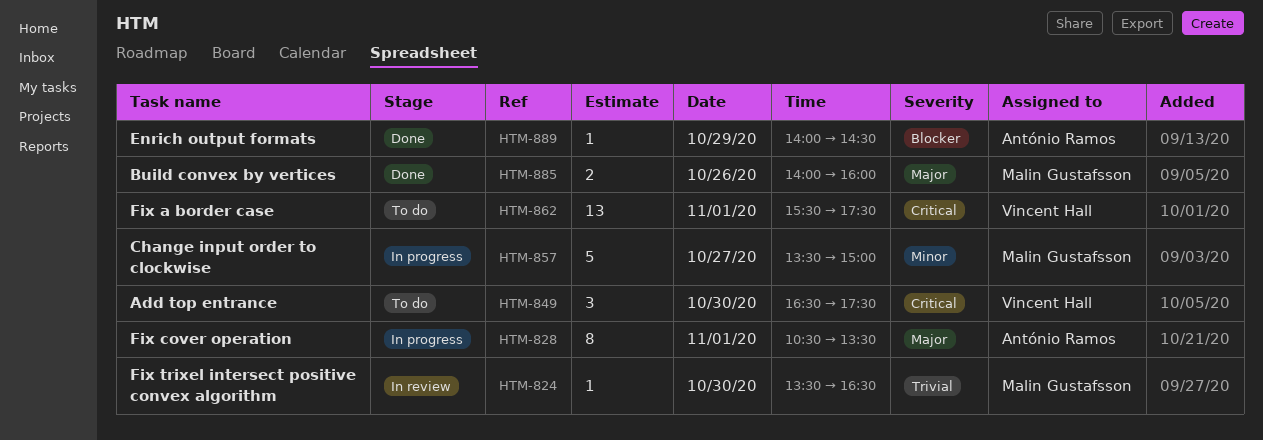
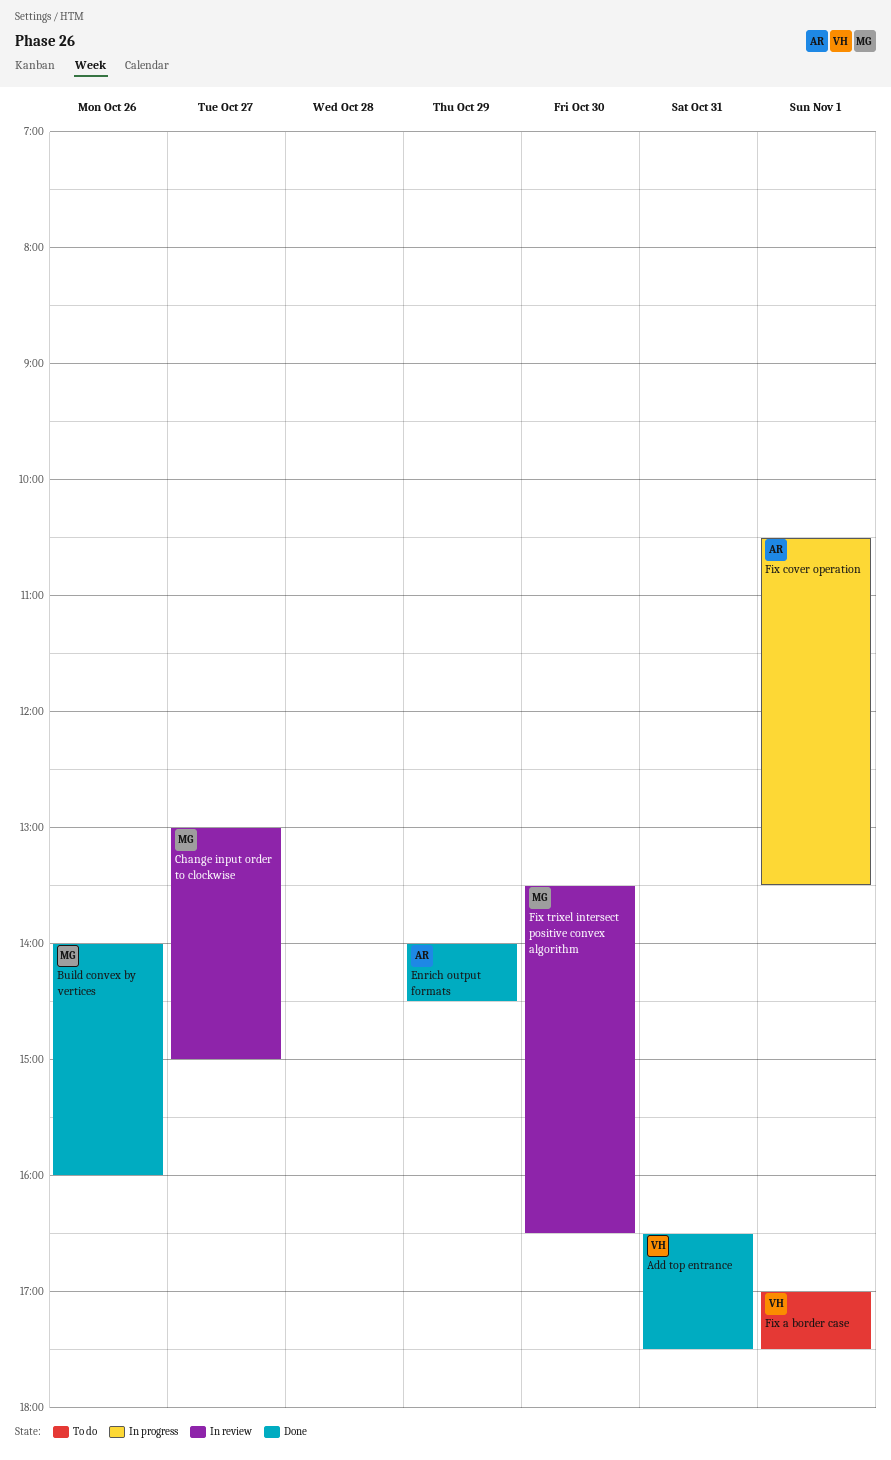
Add top entrance, status: To do -> Done
Add top entrance, day: Oct 30 -> Oct 31
Change input order to clockwise, status: In progress -> In review
Change input order to clockwise, begins: 13:30 -> 13:00
Fix a border case, begins: 15:30 -> 17:00

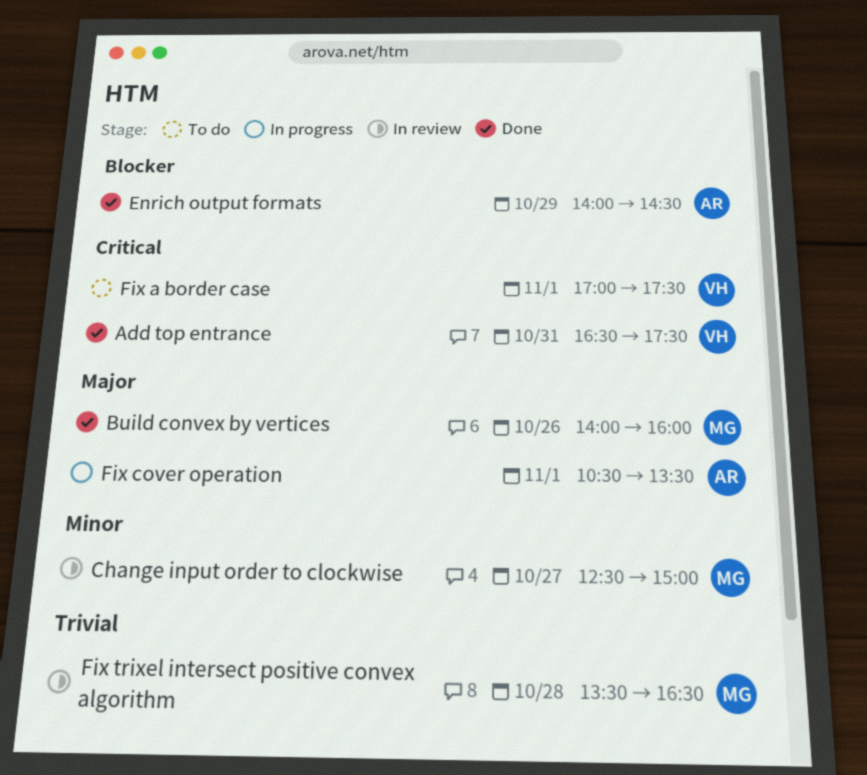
Change input order to clockwise, begins: 13:00 -> 12:30
Fix trixel intersect positive convex algorithm, day: Oct 30 -> Oct 28

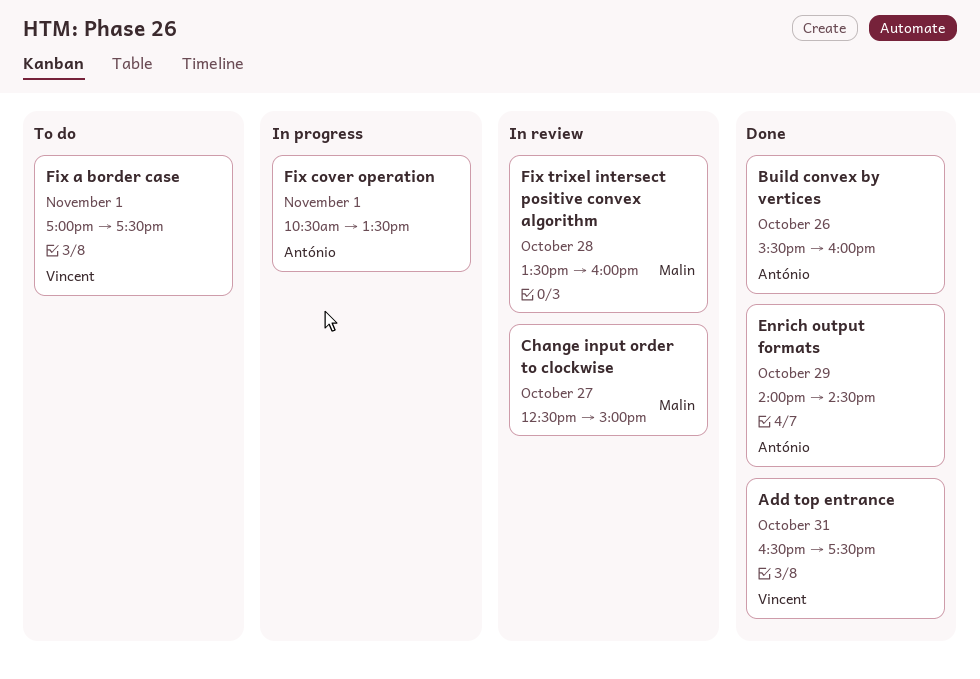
Build convex by vertices, owner: Malin -> António
Build convex by vertices, begins: 14:00 -> 15:30
Fix trixel intersect positive convex algorithm, ends: 16:30 -> 16:00

